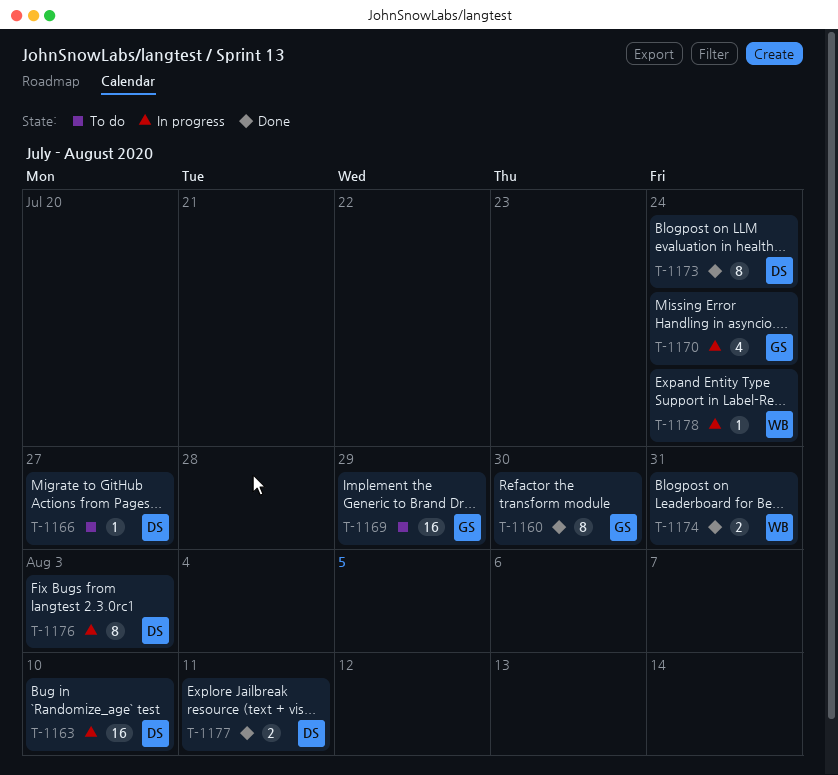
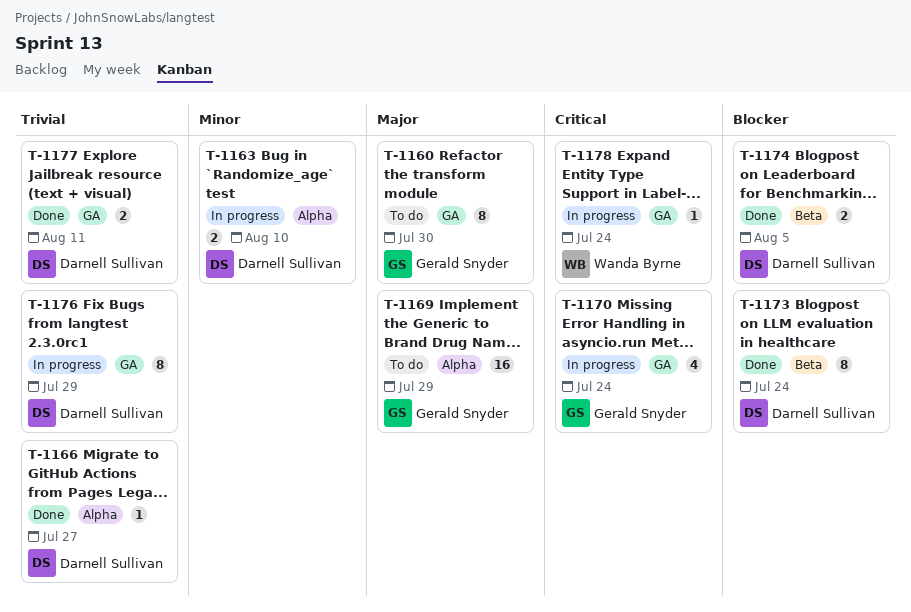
T-1160, status: Done -> To do
T-1163, estimate: 16 -> 2
T-1166, status: To do -> Done
T-1174, owner: Wanda Byrne -> Darnell Sullivan
T-1174, due: Jul 31 -> Aug 5
T-1176, due: Aug 3 -> Jul 29

